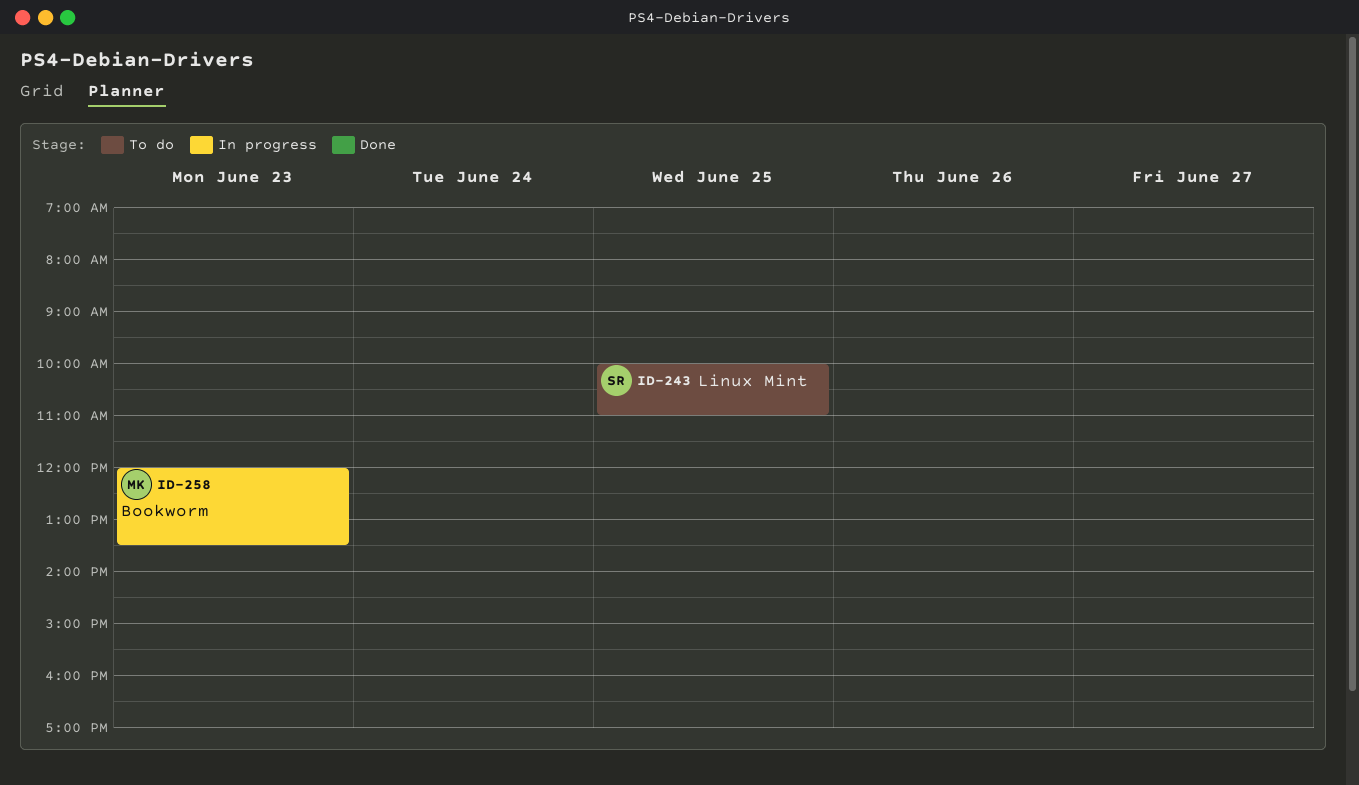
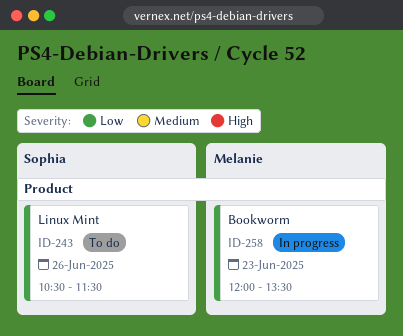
ID-243, day: Jun 25 -> Jun 26
ID-243, begins: 10:00 -> 10:30
ID-243, ends: 11:00 -> 11:30

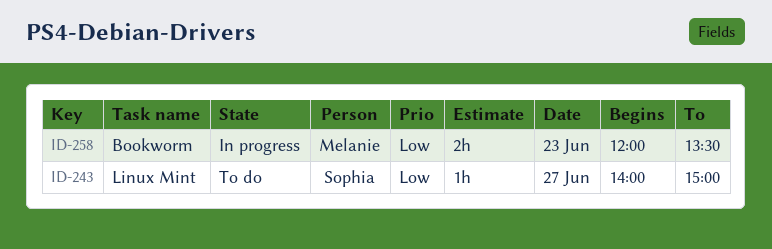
ID-243, day: Jun 26 -> Jun 27
ID-243, begins: 10:30 -> 14:00
ID-243, ends: 11:30 -> 15:00

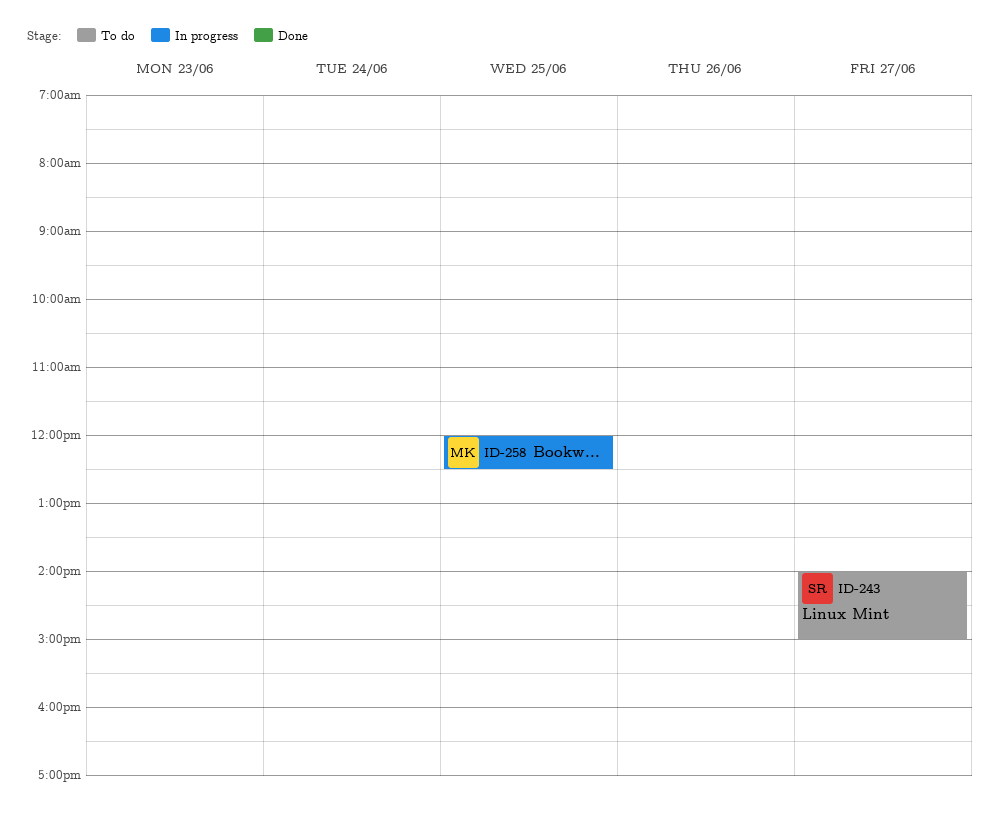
ID-258, day: Jun 23 -> Jun 25
ID-258, ends: 13:30 -> 12:30

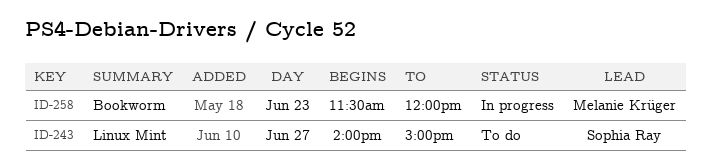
ID-258, day: Jun 25 -> Jun 23
ID-258, begins: 12:00 -> 11:30
ID-258, ends: 12:30 -> 12:00

